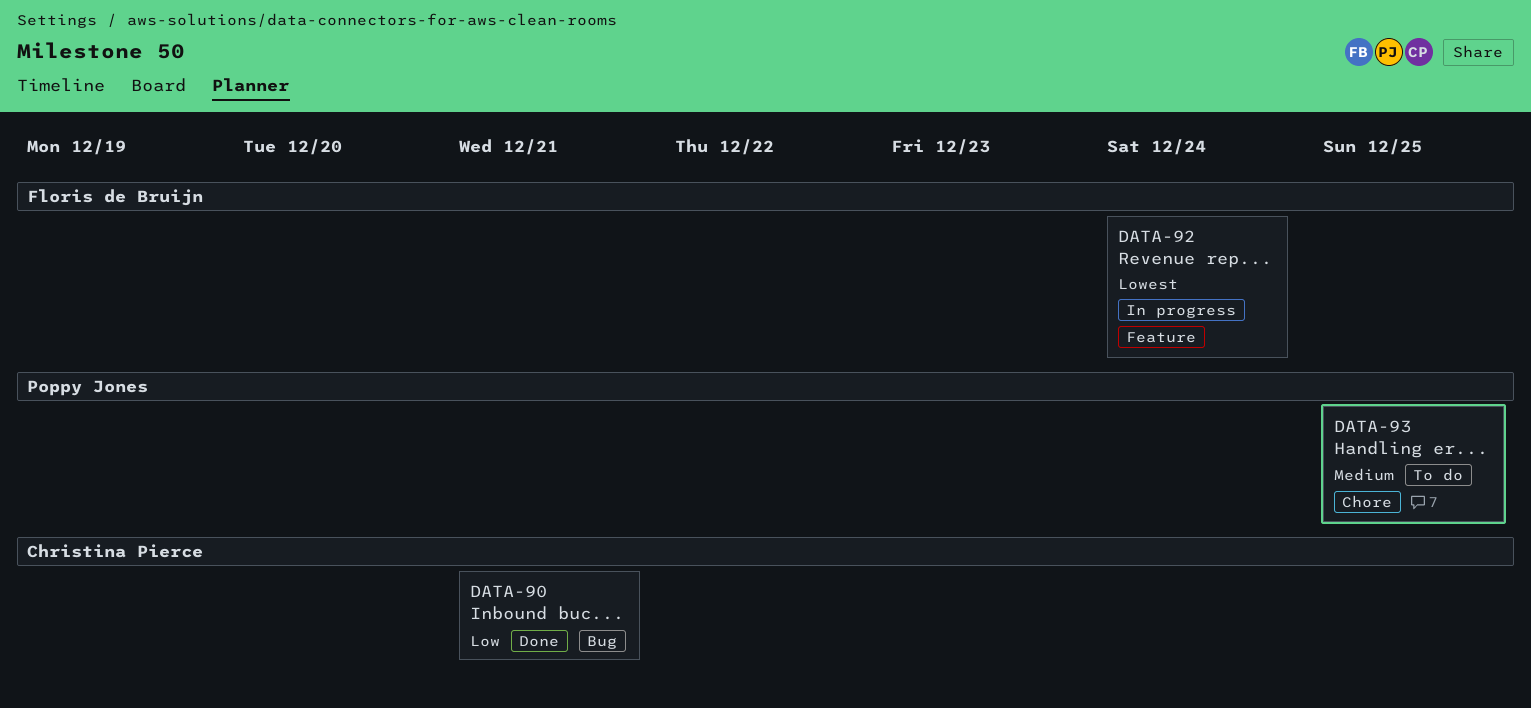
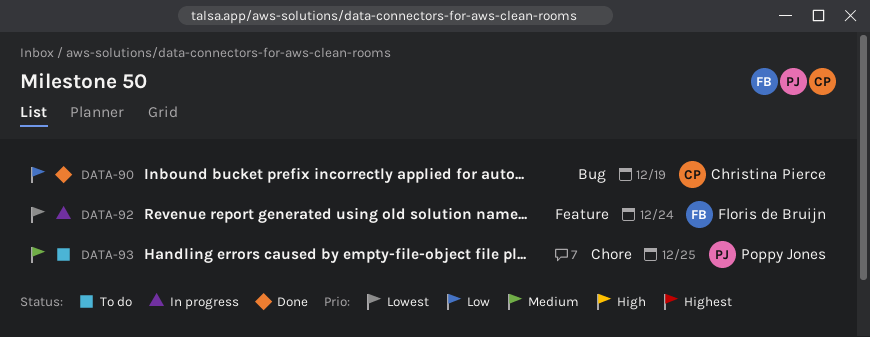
DATA-90, due: Dec 21 -> Dec 19

